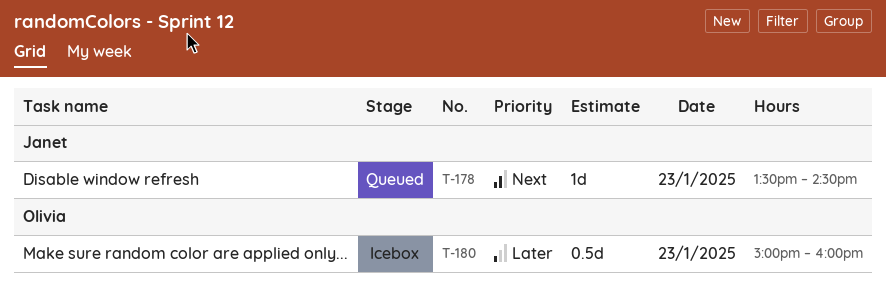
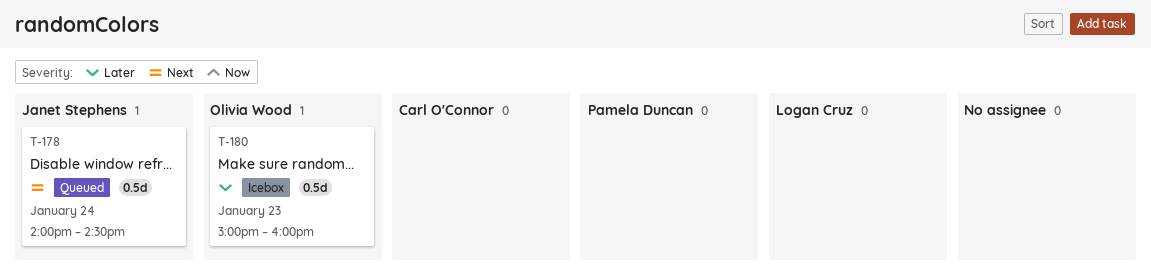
T-178, estimate: 1d -> 0.5d
T-178, day: Jan 23 -> Jan 24
T-178, begins: 13:30 -> 14:00

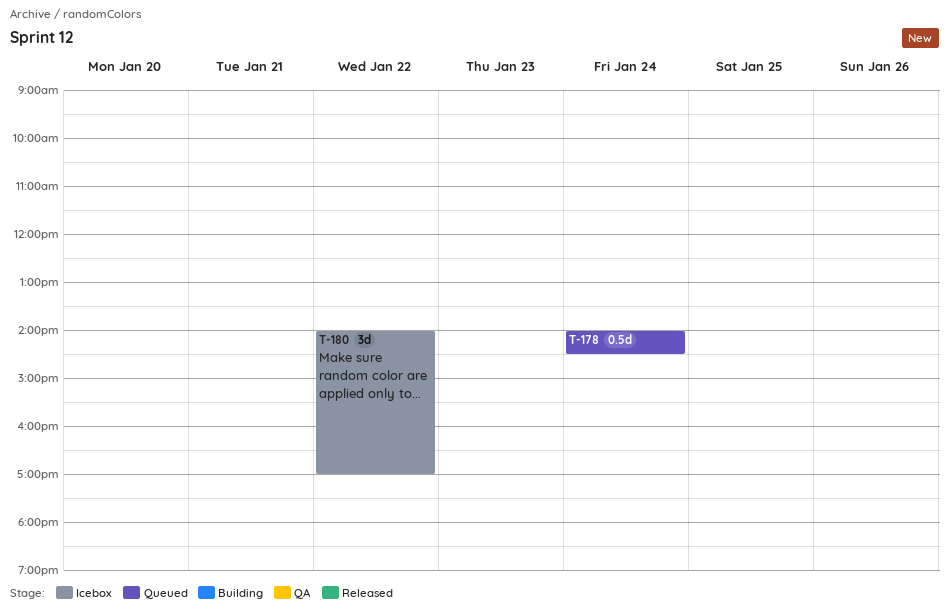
T-180, estimate: 0.5d -> 3d
T-180, day: Jan 23 -> Jan 22
T-180, begins: 15:00 -> 14:00
T-180, ends: 16:00 -> 17:00

